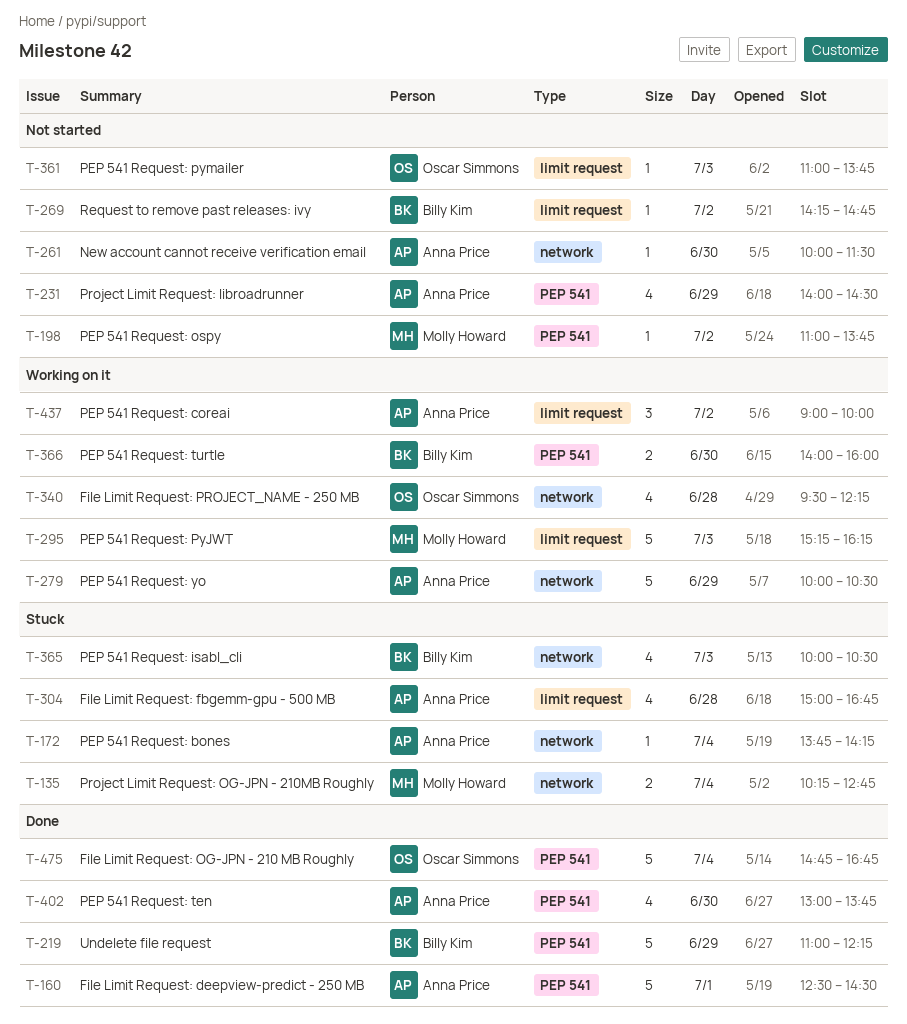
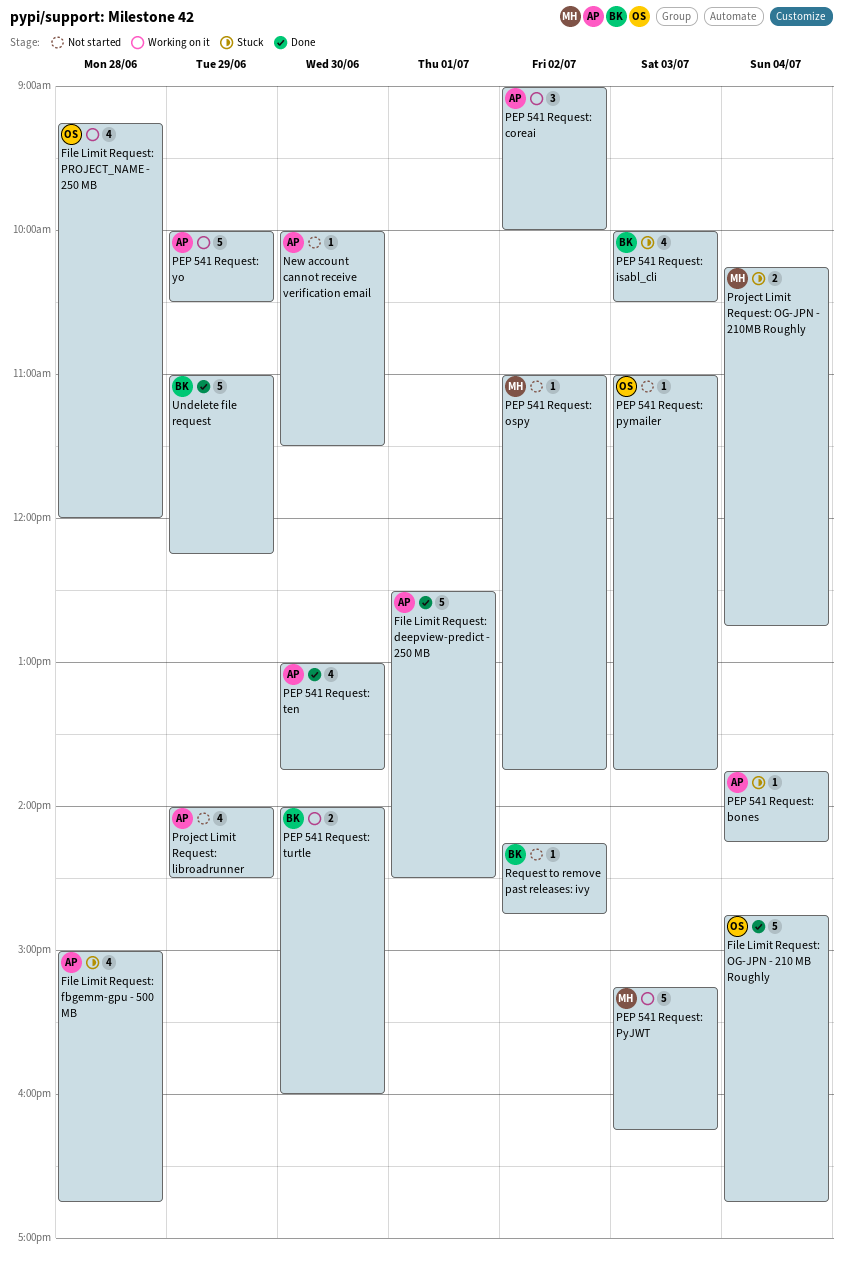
File Limit Request: PROJECT_NAME - 250 MB, begins: 09:30 -> 09:15
File Limit Request: PROJECT_NAME - 250 MB, ends: 12:15 -> 12:00

